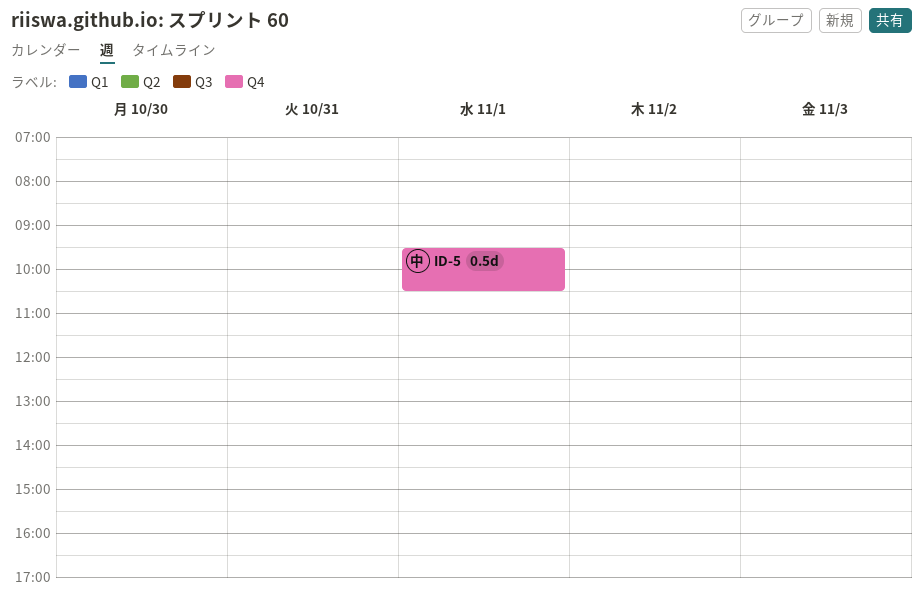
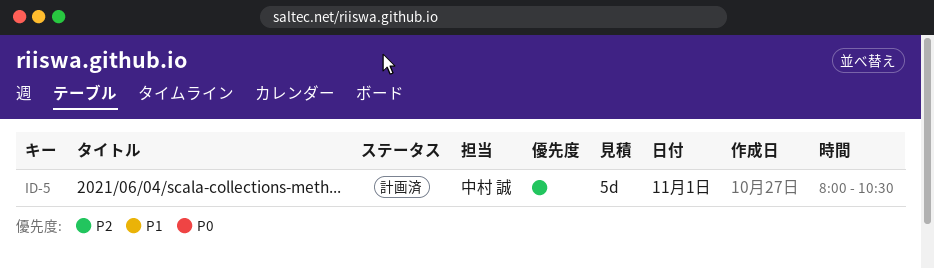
ID-5, estimate: 0.5d -> 5d
ID-5, begins: 09:30 -> 08:00

